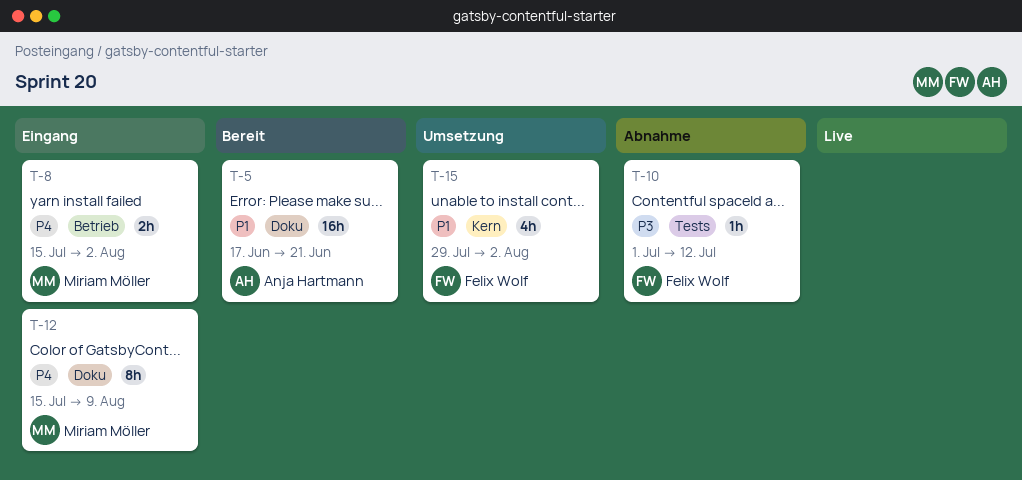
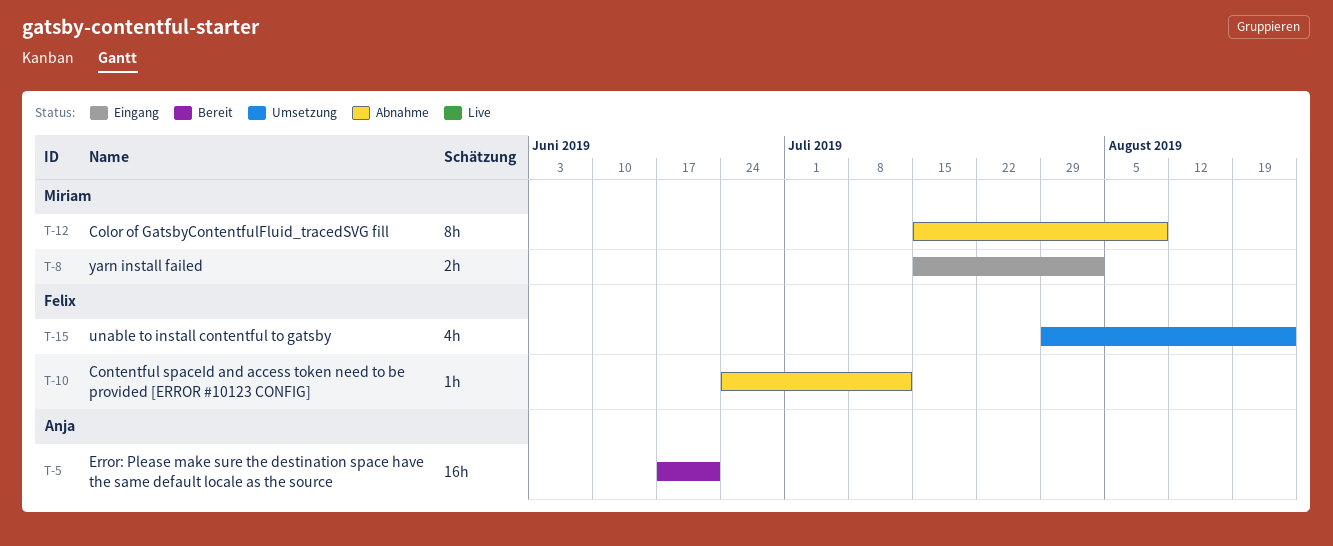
T-10, start: Jul 1 -> Jun 24
T-12, status: Eingang -> Abnahme
T-15, due: Aug 2 -> Aug 23

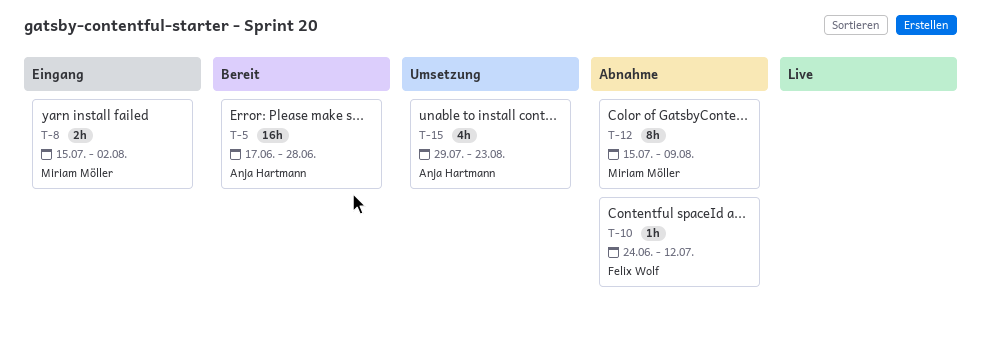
T-5, due: Jun 21 -> Jun 28
T-15, owner: Felix Wolf -> Anja Hartmann

